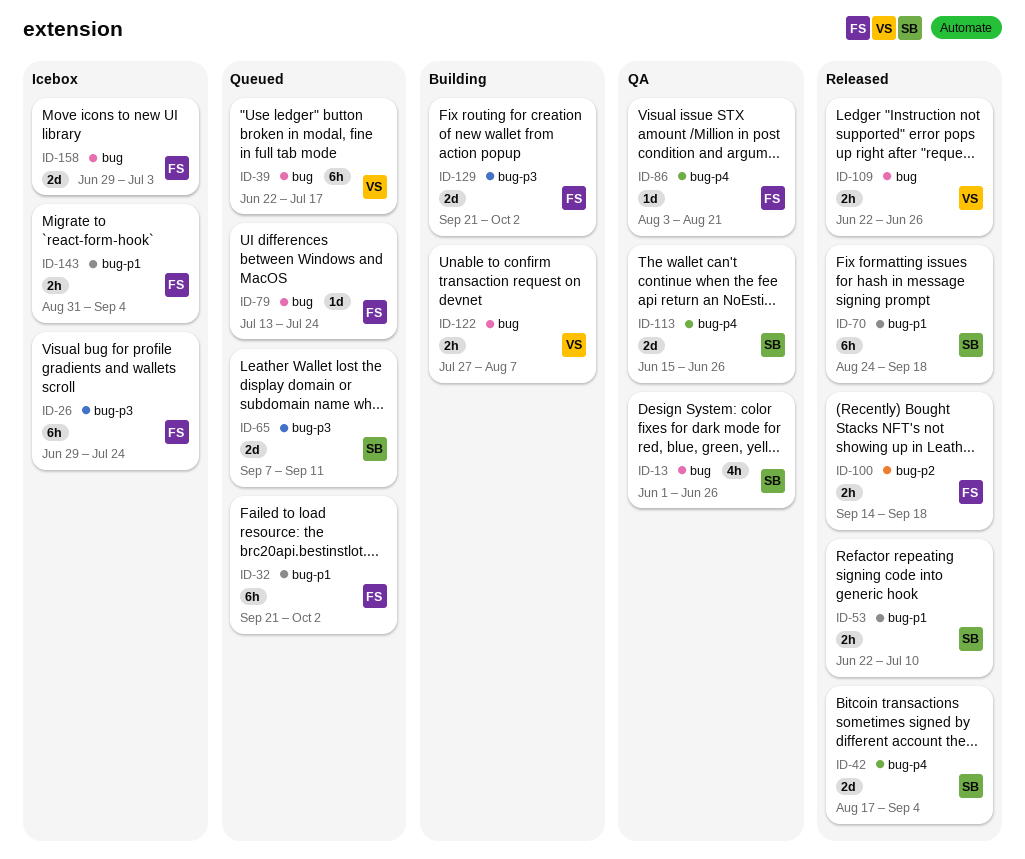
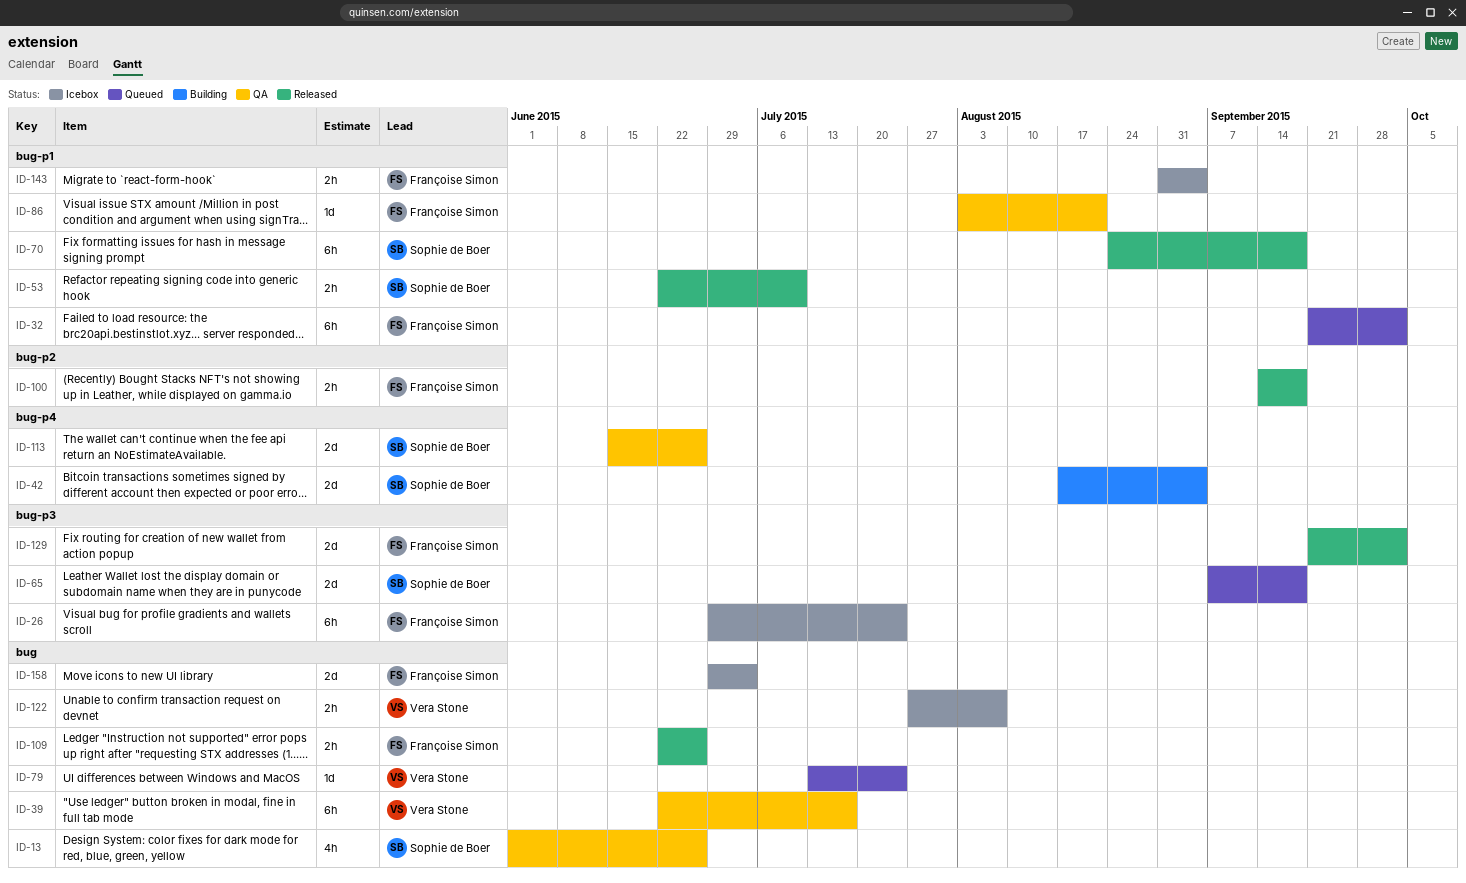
ID-39, status: Queued -> QA
ID-42, status: Released -> Building
ID-65, due: Sep 11 -> Sep 18
ID-79, owner: Françoise Simon -> Vera Stone
ID-86, label: bug-p4 -> bug-p1
ID-109, owner: Vera Stone -> Françoise Simon
ID-122, status: Building -> Icebox
ID-129, status: Building -> Released

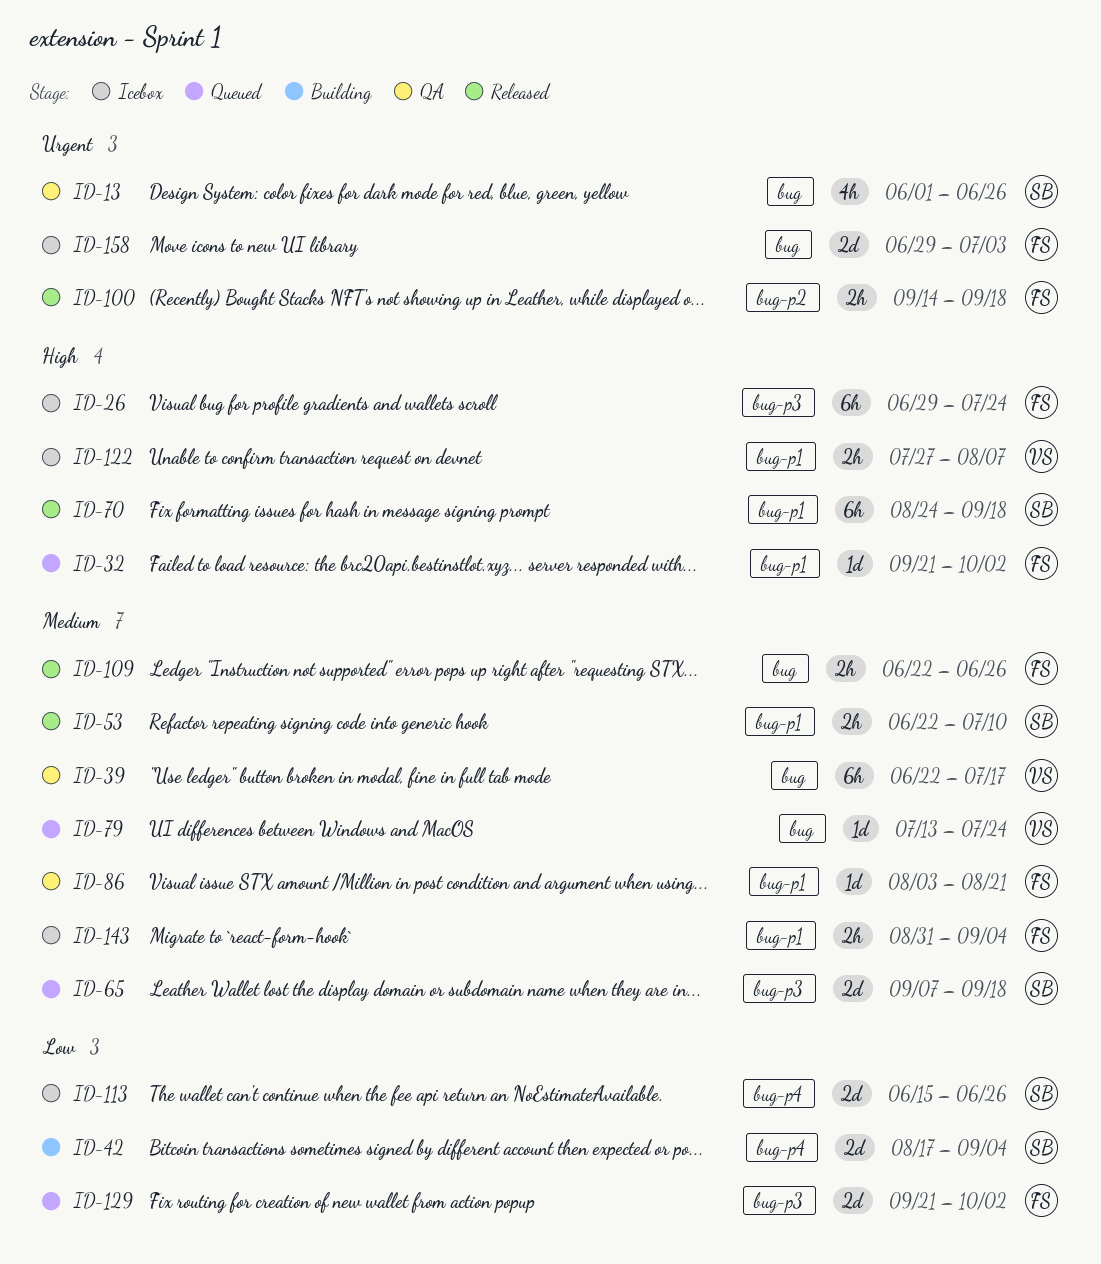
ID-32, estimate: 6h -> 1d
ID-113, status: QA -> Icebox
ID-122, label: bug -> bug-p1
ID-129, status: Released -> Queued

